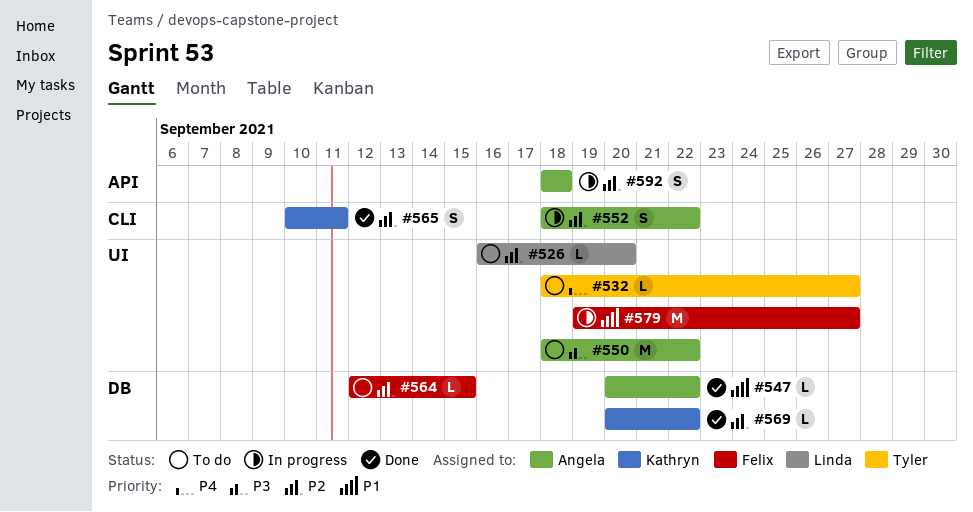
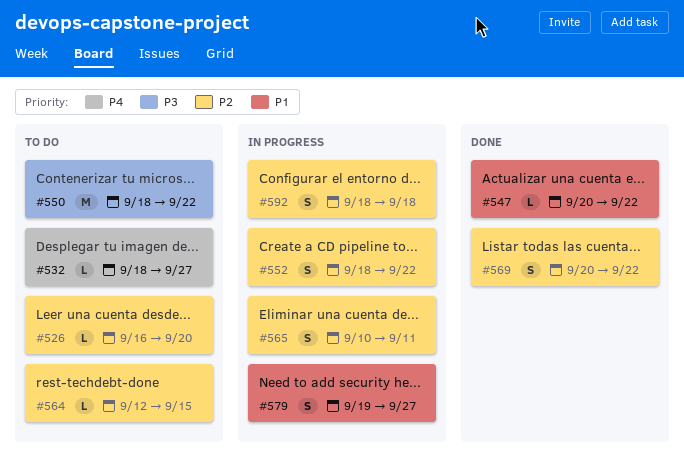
#565, status: Done -> In progress
#569, estimate: L -> S
#579, estimate: M -> S

